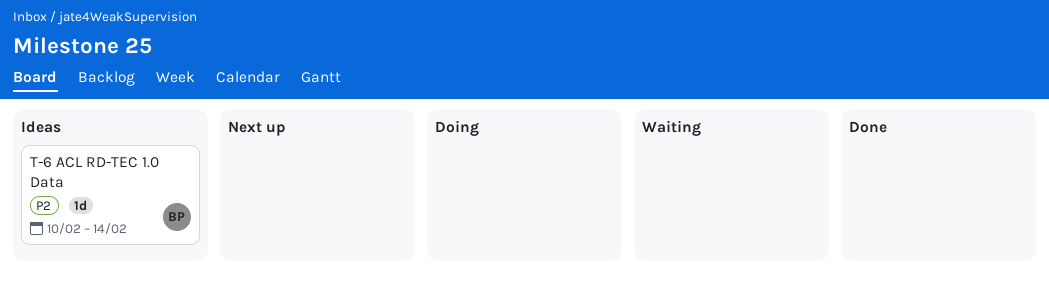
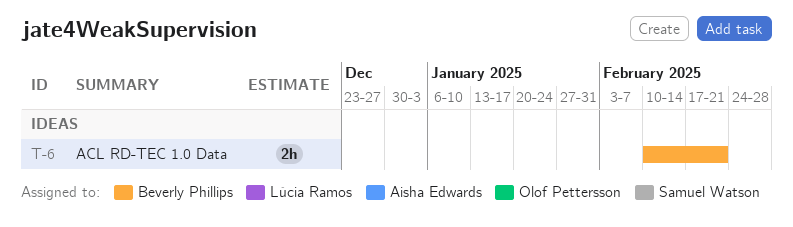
T-6, estimate: 1d -> 2h
T-6, due: Feb 14 -> Feb 21

